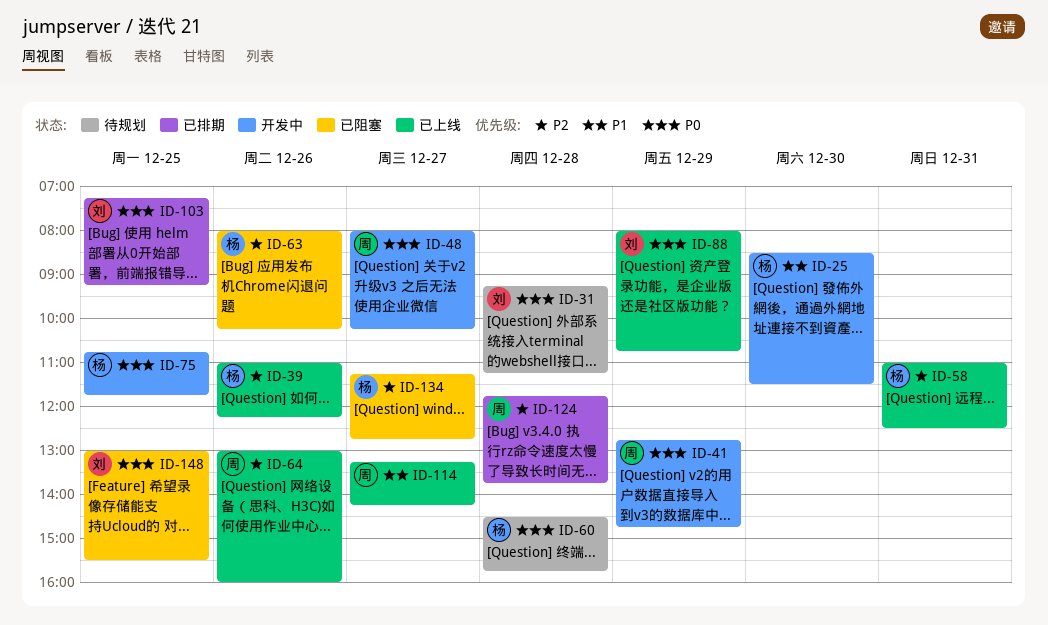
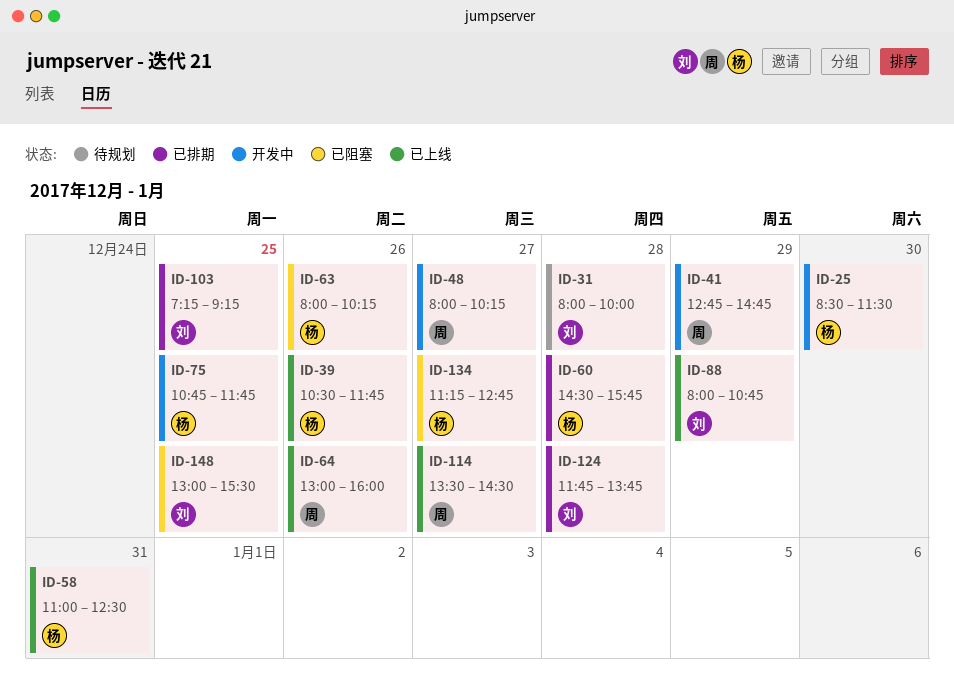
ID-31, begins: 09:15 -> 08:00
ID-31, ends: 11:15 -> 10:00
ID-39, begins: 11:00 -> 10:30
ID-39, ends: 12:15 -> 11:45
ID-60, status: 待规划 -> 已排期
ID-114, begins: 13:15 -> 13:30
ID-114, ends: 14:15 -> 14:30
ID-124, owner: 周 -> 刘

